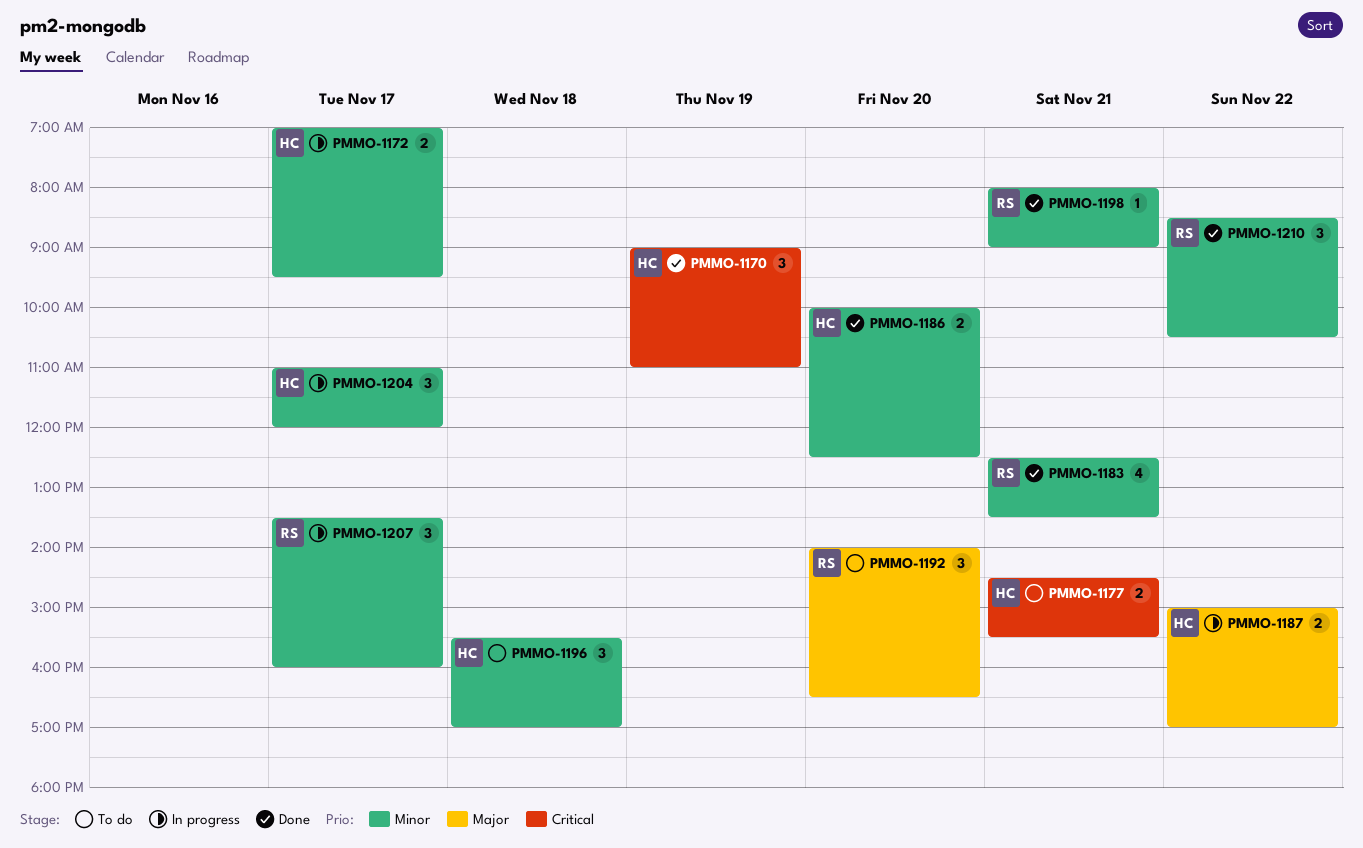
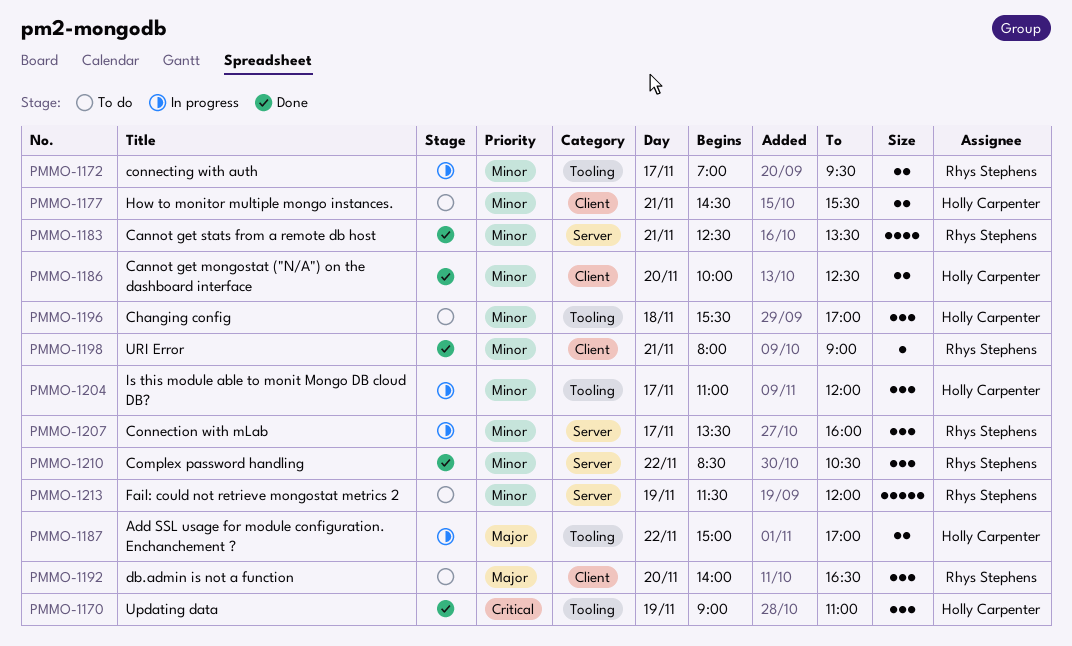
PMMO-1172, owner: Holly Carpenter -> Rhys Stephens
PMMO-1177, priority: Critical -> Minor
PMMO-1213: none -> present

